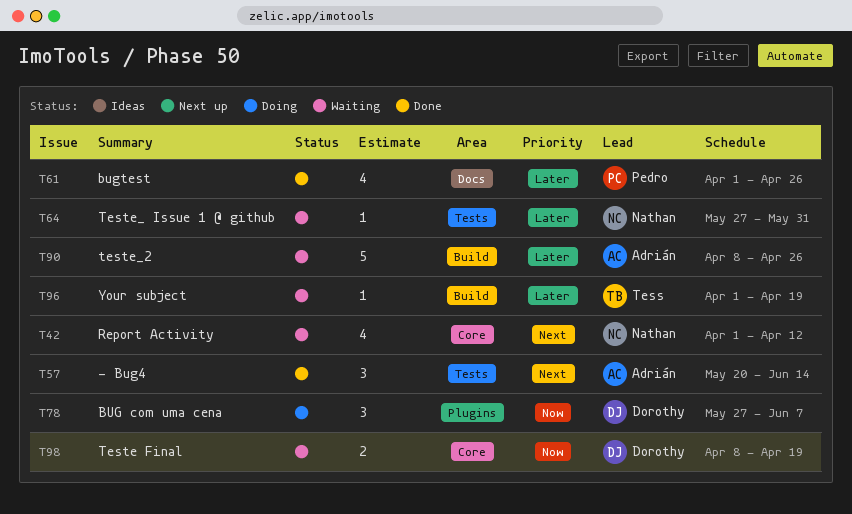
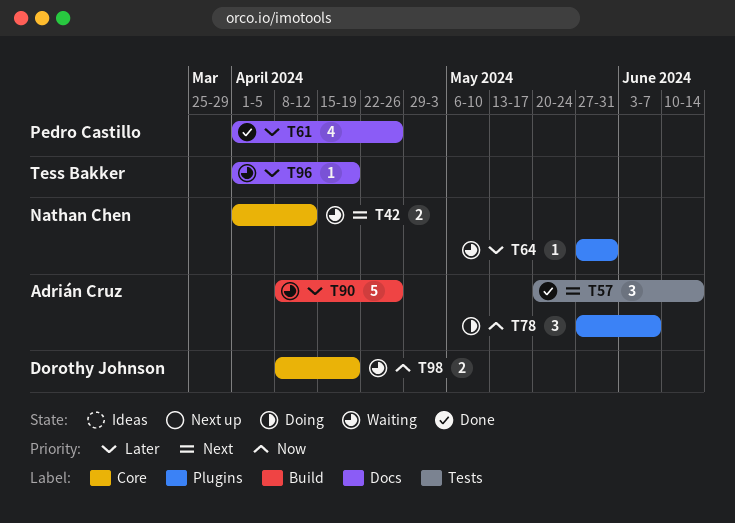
T42, estimate: 4 -> 2
T64, label: Tests -> Plugins
T78, owner: Dorothy Johnson -> Adrián Cruz
T96, label: Build -> Docs

